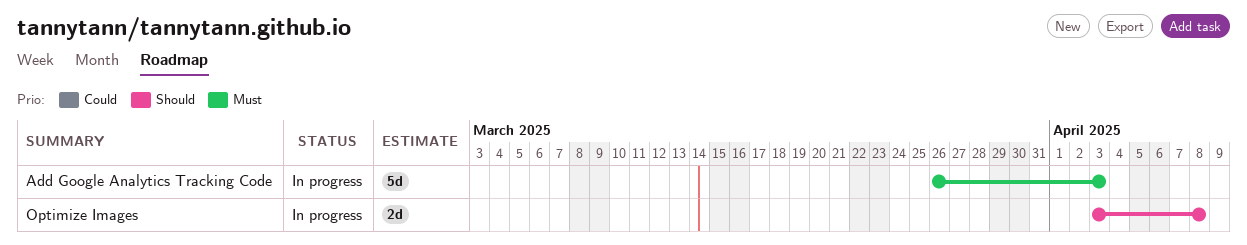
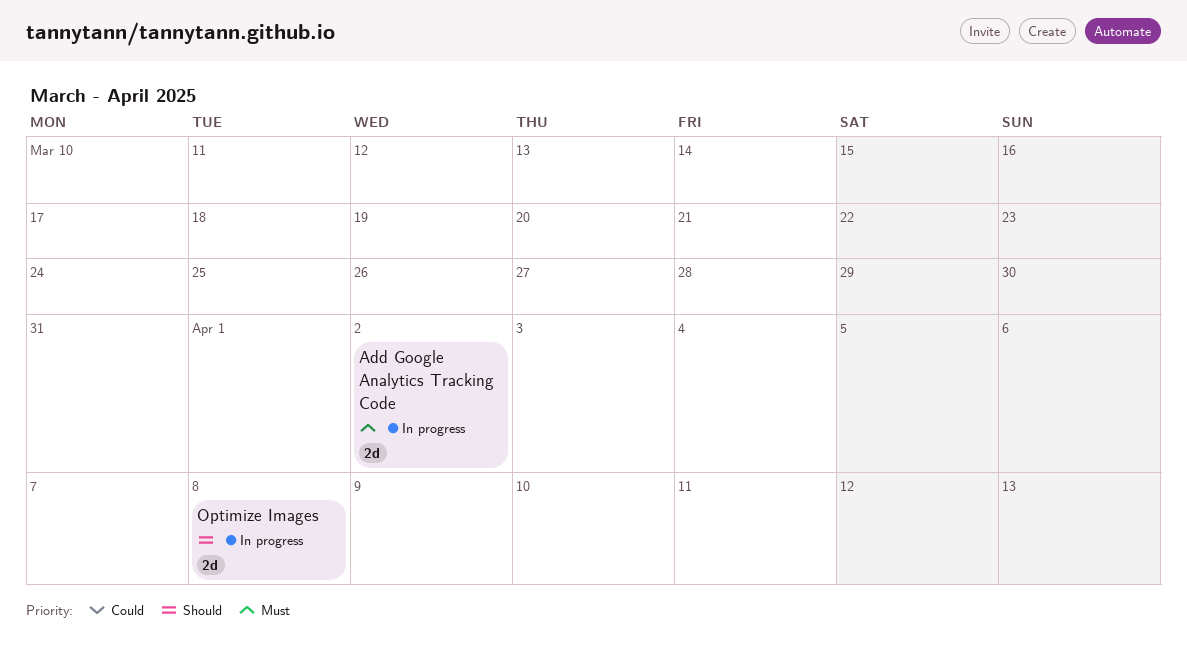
Add Google Analytics Tracking Code, estimate: 5d -> 2d
Add Google Analytics Tracking Code, due: Apr 3 -> Apr 2

